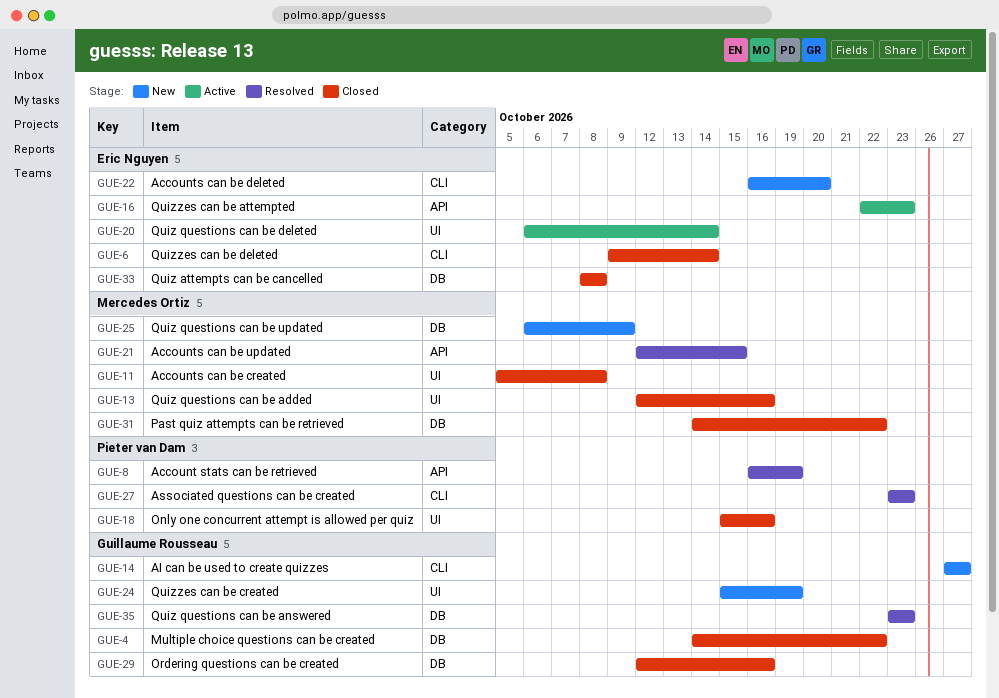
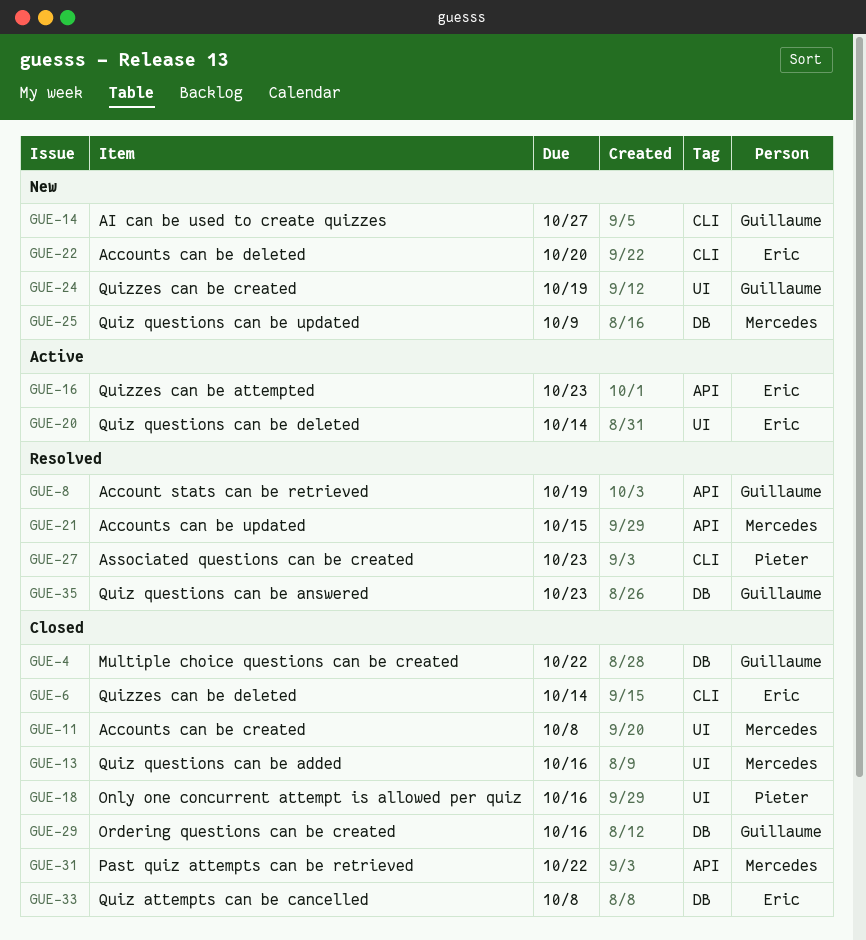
GUE-8, owner: Pieter van Dam -> Guillaume Rousseau
GUE-31, label: DB -> API

